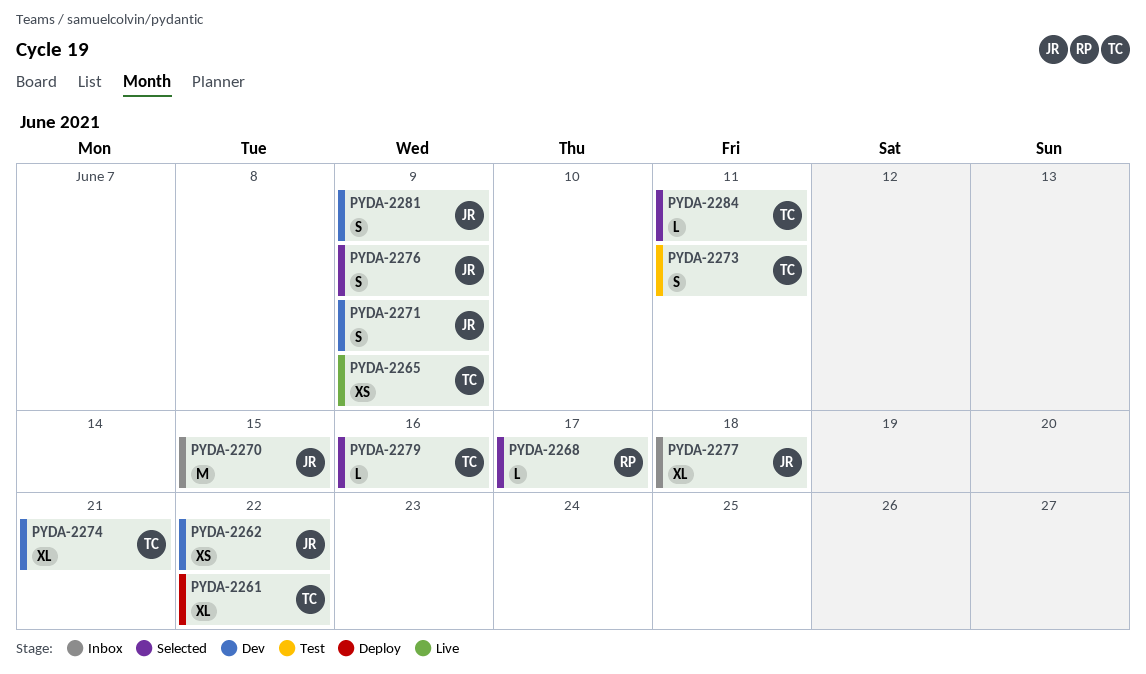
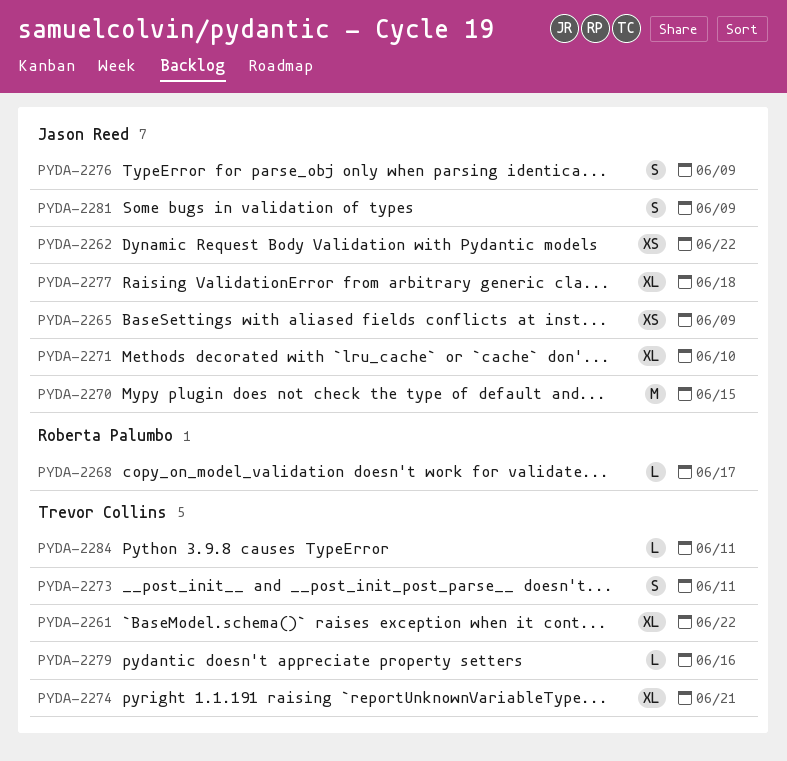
PYDA-2265, owner: Trevor Collins -> Jason Reed
PYDA-2271, estimate: S -> XL
PYDA-2271, due: Jun 9 -> Jun 10

